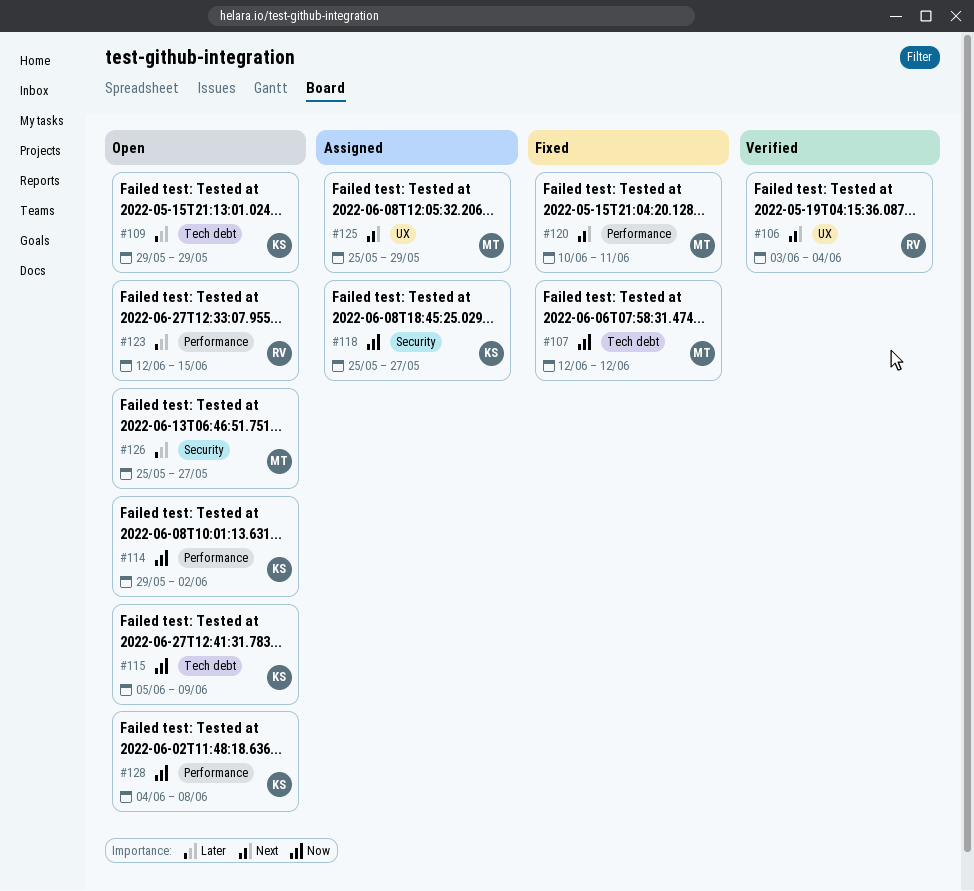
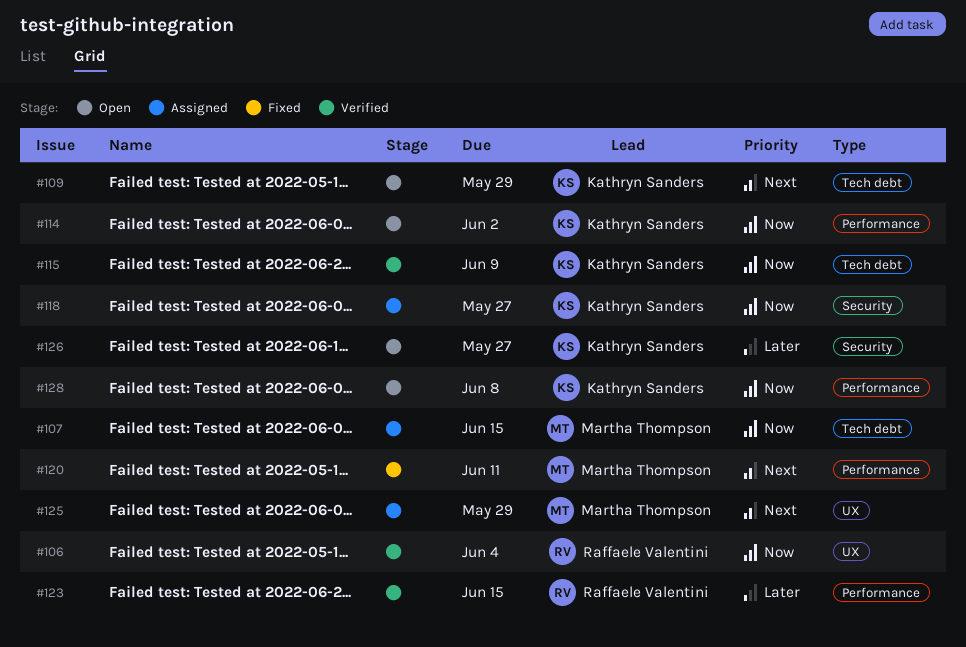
#106, priority: Next -> Now
#107, status: Fixed -> Assigned
#107, due: Jun 12 -> Jun 15
#109, priority: Later -> Next
#115, status: Open -> Verified
#123, status: Open -> Verified
#126, owner: Martha Thompson -> Kathryn Sanders

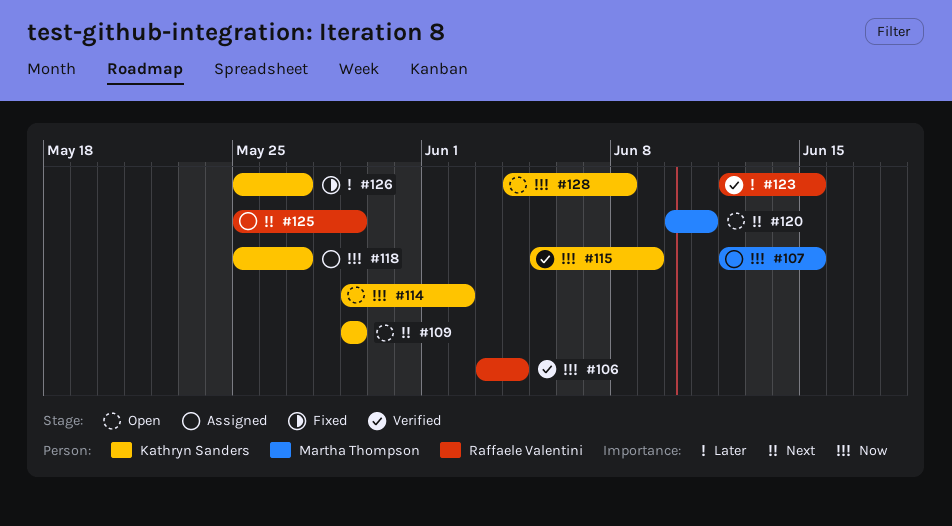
#120, status: Fixed -> Open
#125, owner: Martha Thompson -> Raffaele Valentini
#126, status: Open -> Fixed

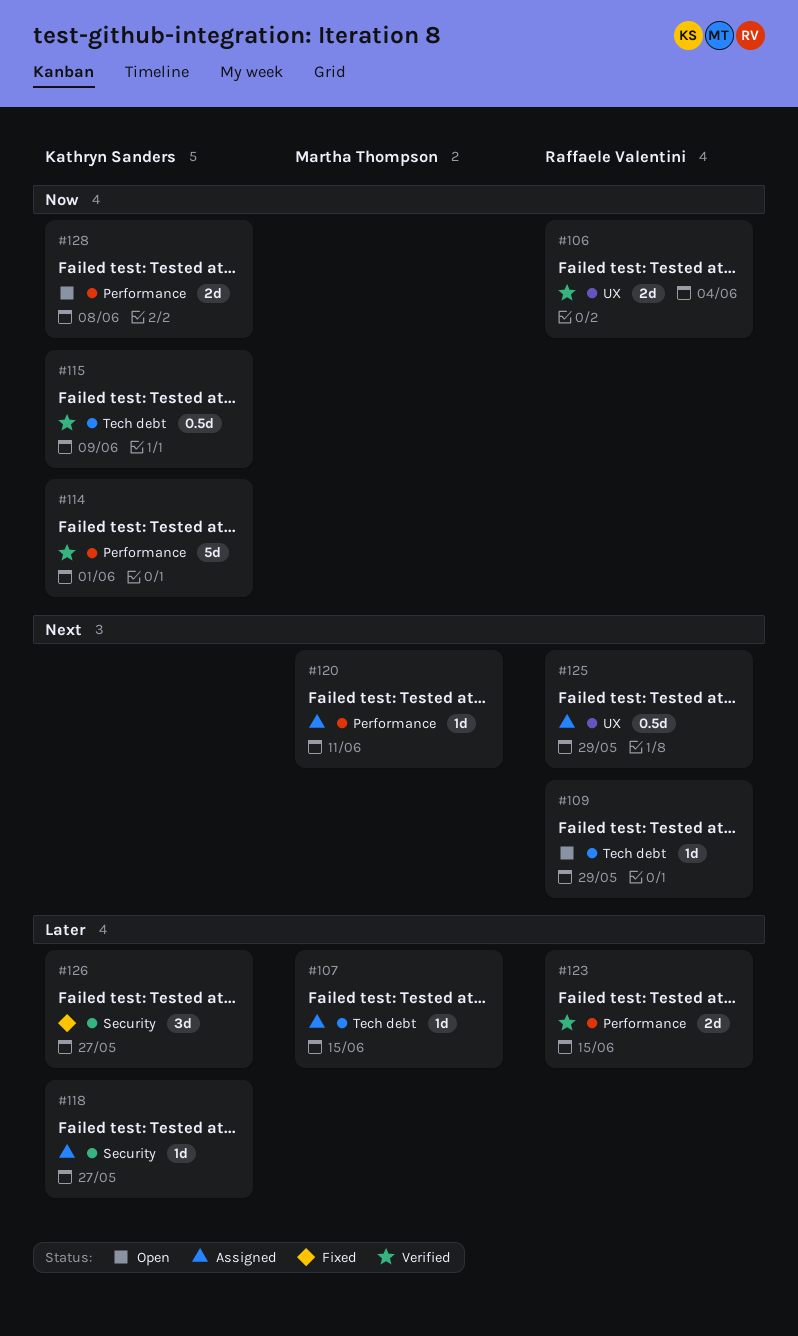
#107, priority: Now -> Later
#109, owner: Kathryn Sanders -> Raffaele Valentini
#114, status: Open -> Verified
#114, due: Jun 2 -> Jun 1
#118, priority: Now -> Later
#120, status: Open -> Assigned

